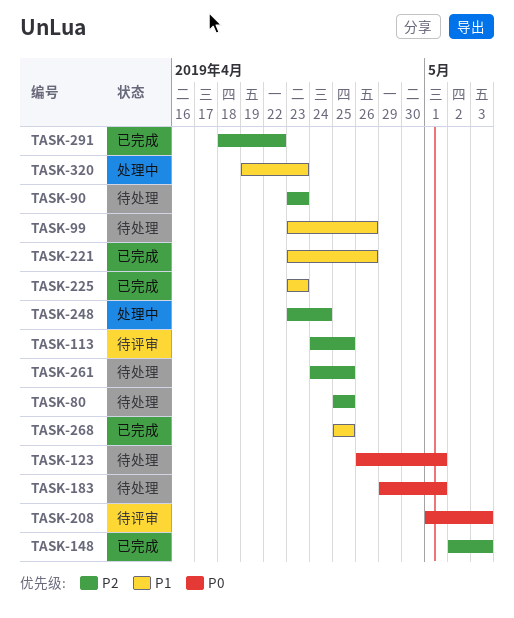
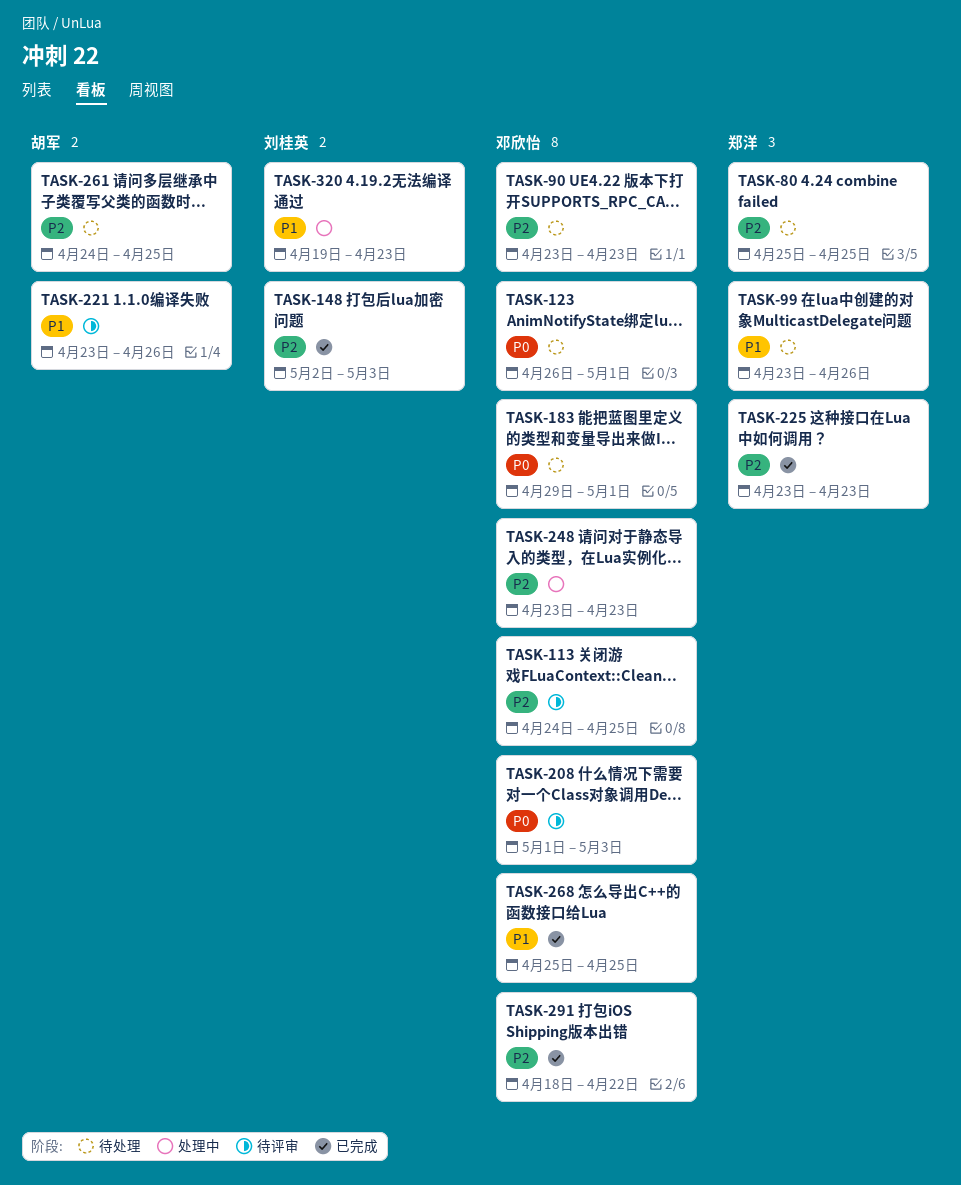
TASK-221, status: 已完成 -> 待评审
TASK-225, priority: P1 -> P2
TASK-248, due: Apr 24 -> Apr 23

